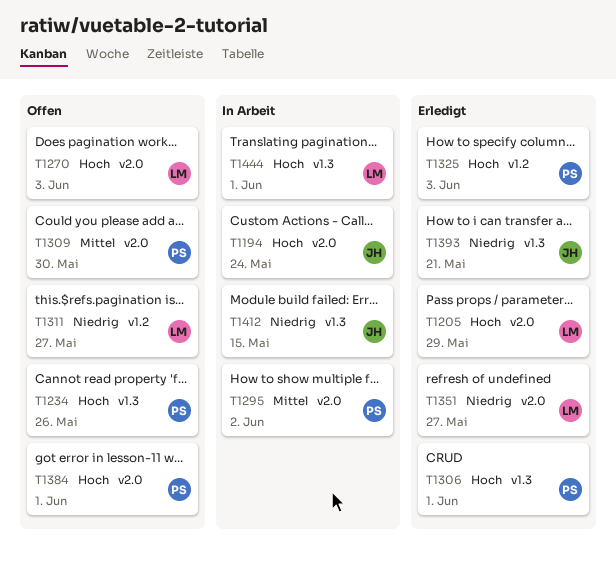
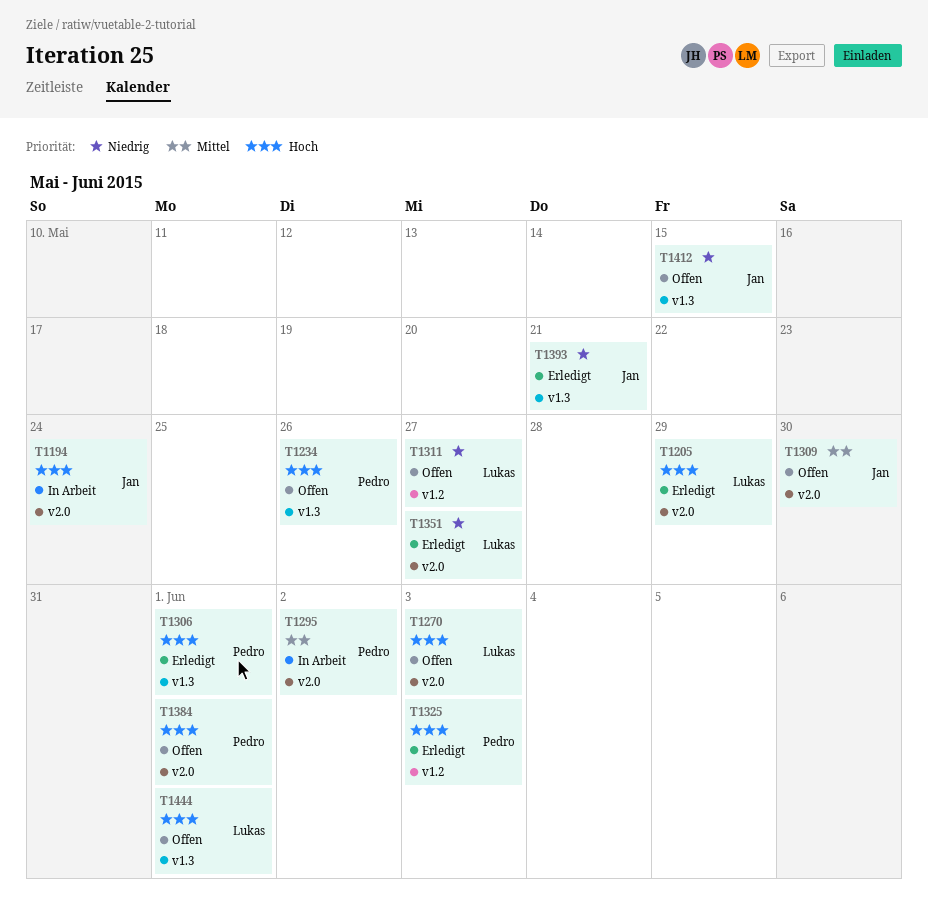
T1309, owner: Pedro -> Jan
T1412, status: In Arbeit -> Offen
T1444, status: In Arbeit -> Offen

